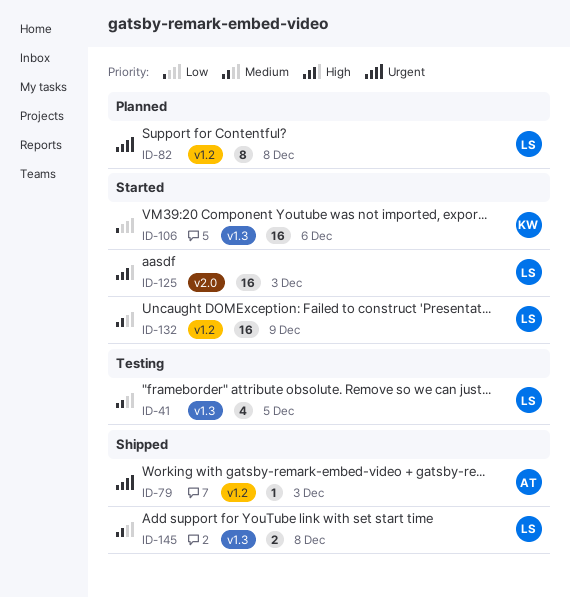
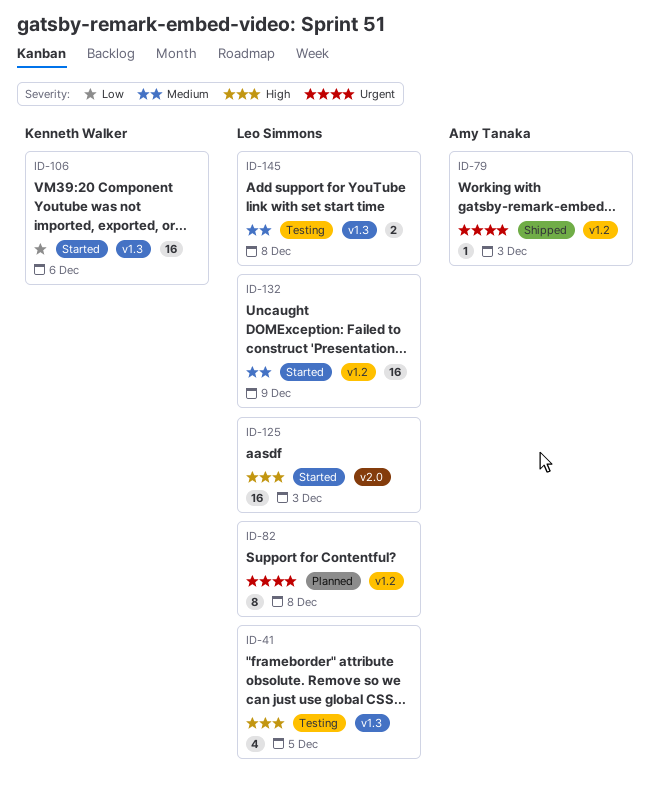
ID-41, priority: Medium -> High
ID-145, status: Shipped -> Testing

